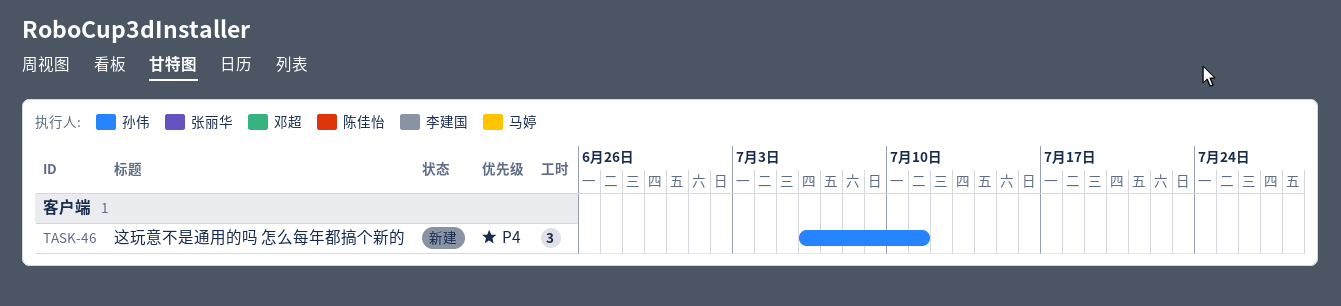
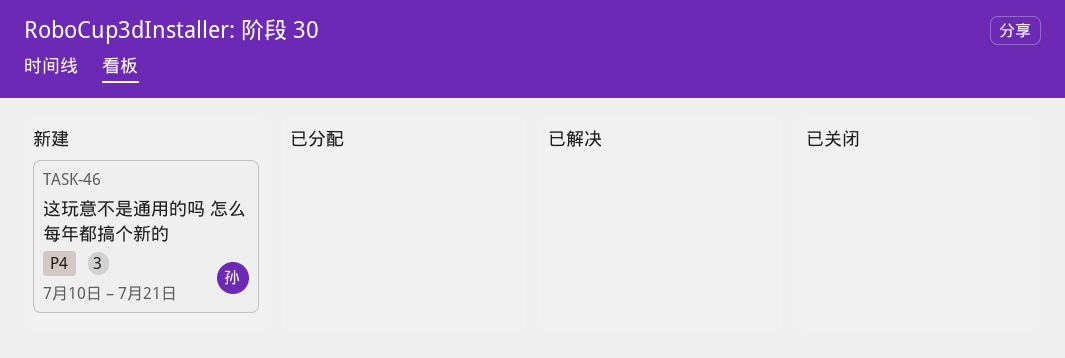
TASK-46, start: Jul 6 -> Jul 10
TASK-46, due: Jul 11 -> Jul 21

